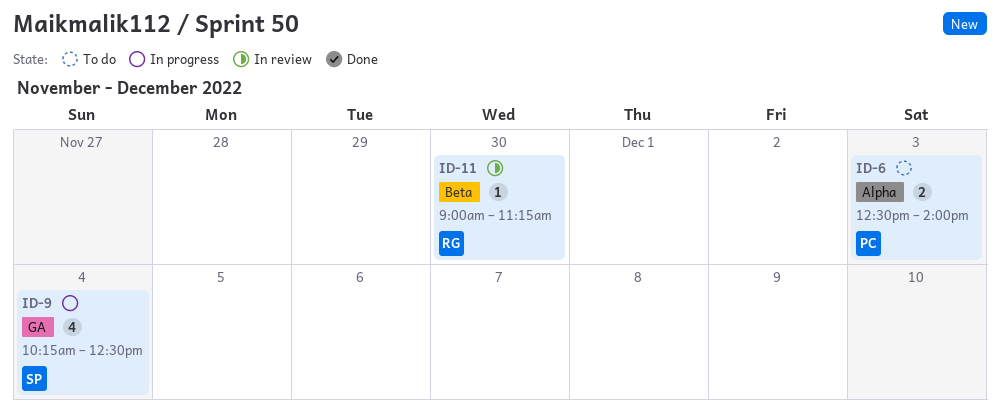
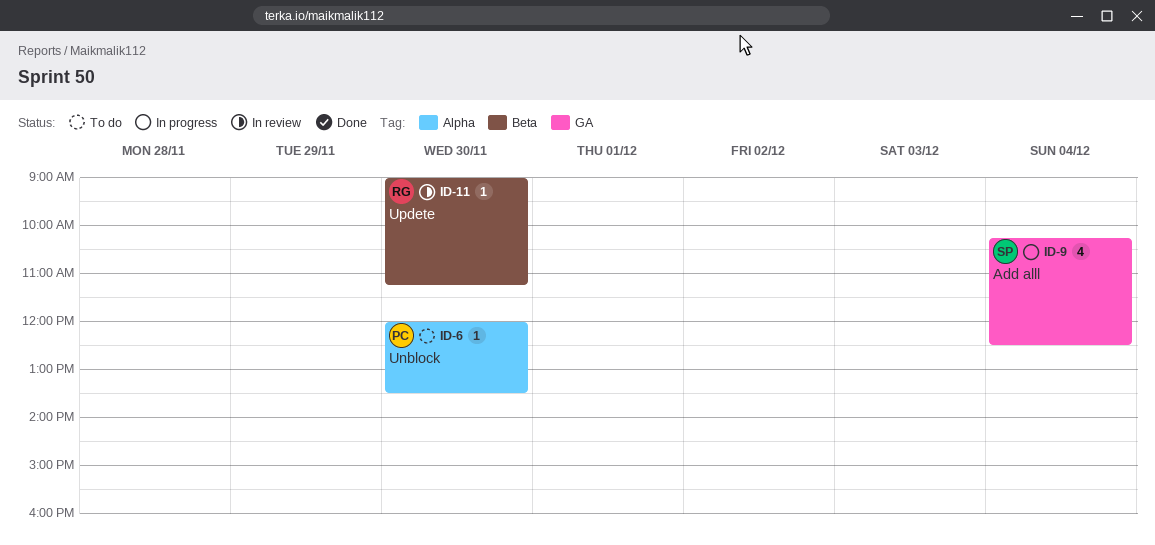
ID-6, estimate: 2 -> 1
ID-6, day: Dec 3 -> Nov 30
ID-6, begins: 12:30 -> 12:00
ID-6, ends: 14:00 -> 13:30

